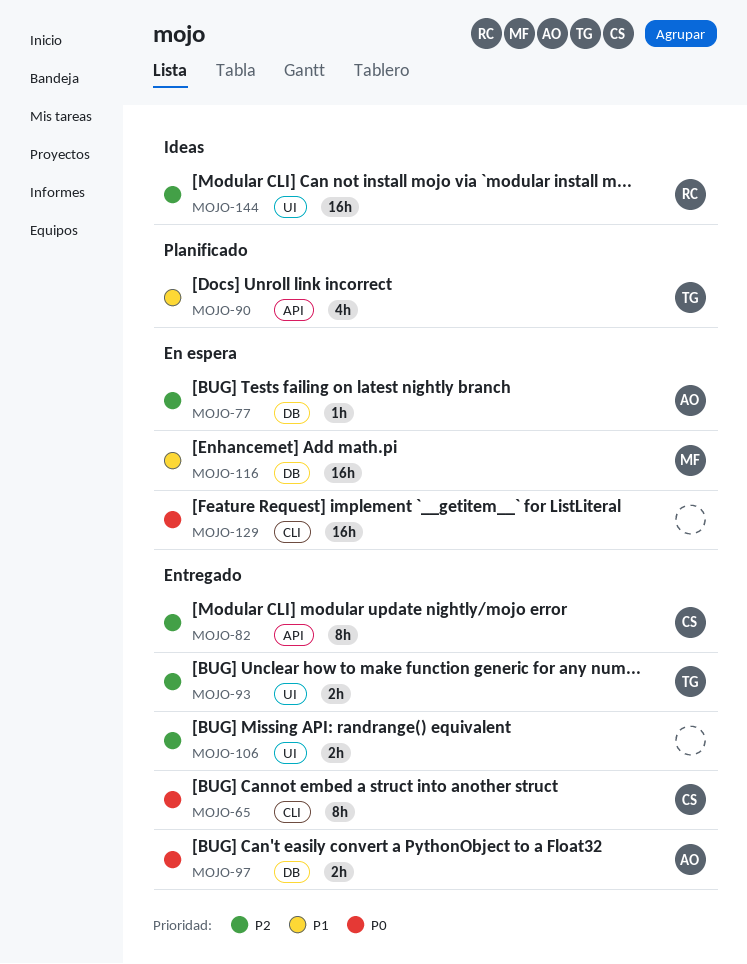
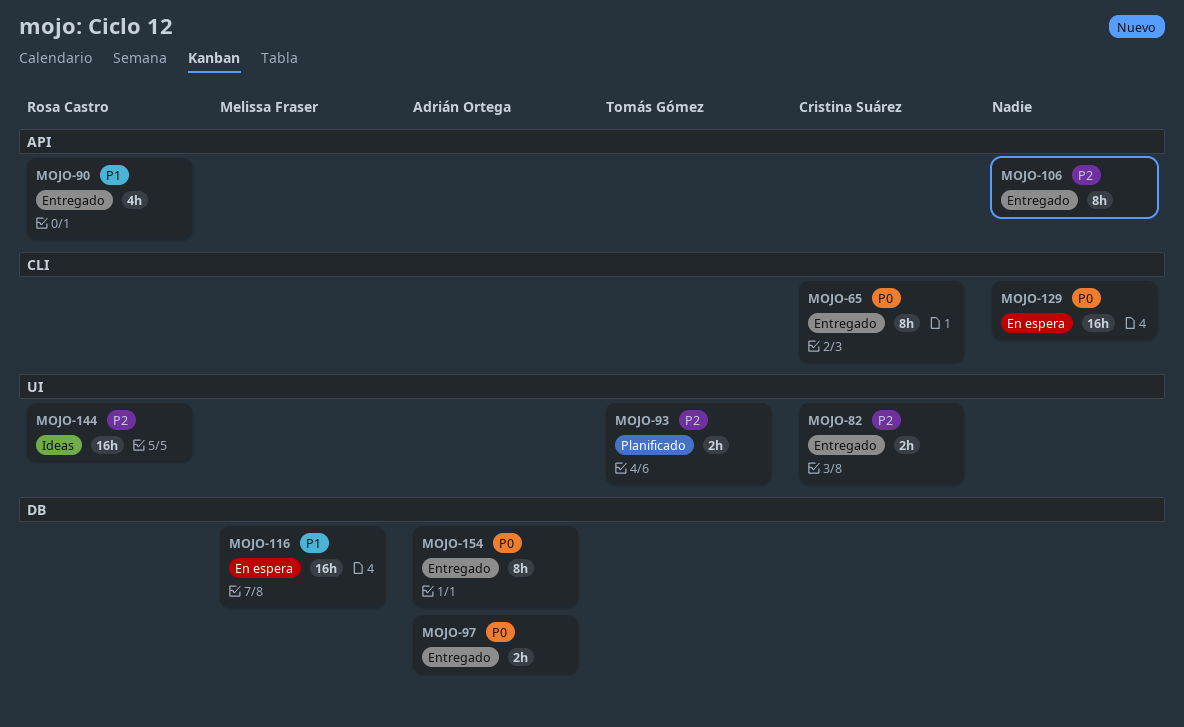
MOJO-77: present -> none
MOJO-82, label: API -> UI
MOJO-82, estimate: 8h -> 2h
MOJO-90, status: Planificado -> Entregado
MOJO-90, owner: Tomás Gómez -> Rosa Castro
MOJO-93, status: Entregado -> Planificado
MOJO-106, label: UI -> API
MOJO-106, estimate: 2h -> 8h
MOJO-154: none -> present

